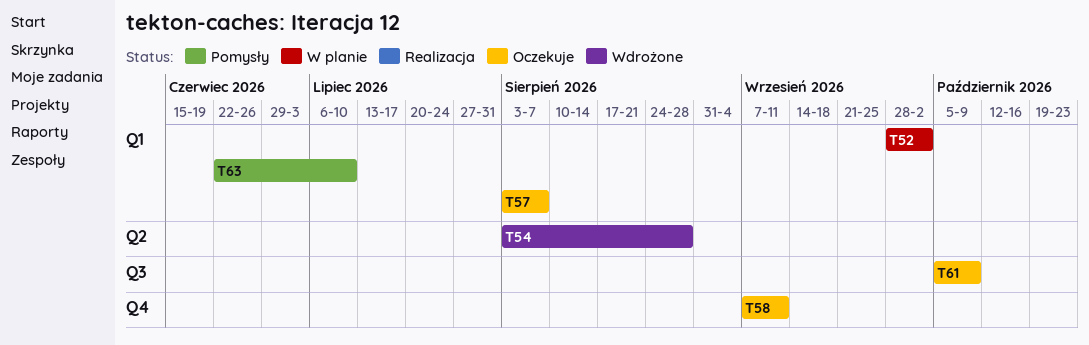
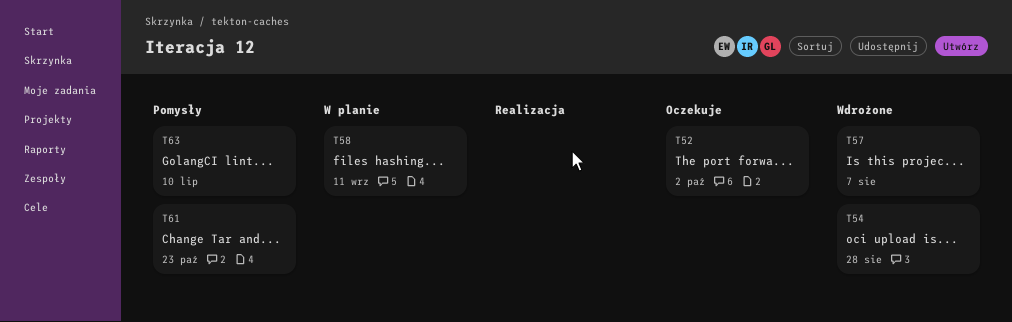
T52, status: W planie -> Oczekuje
T57, status: Oczekuje -> Wdrożone
T58, status: Oczekuje -> W planie
T61, status: Oczekuje -> Pomysły
T61, due: Oct 9 -> Oct 23

